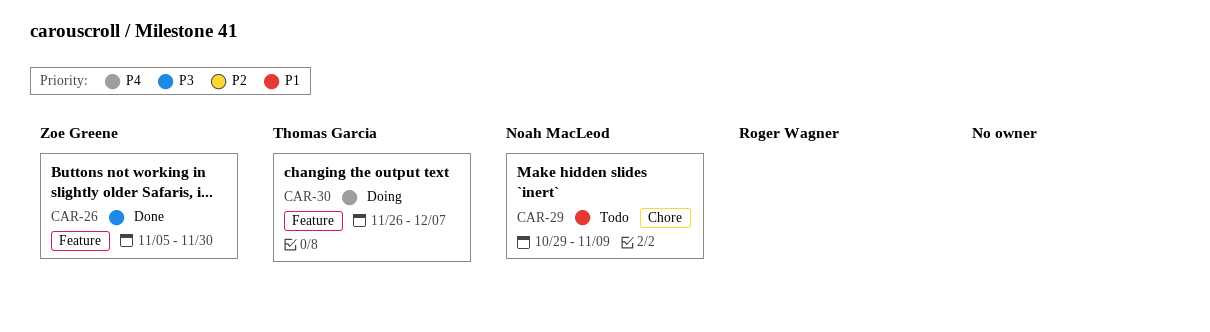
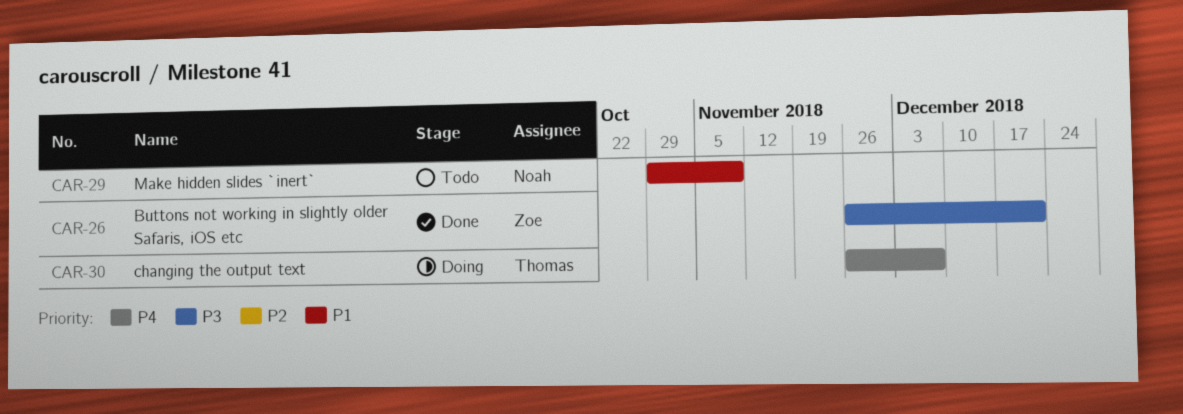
CAR-26, start: Nov 5 -> Nov 26
CAR-26, due: Nov 30 -> Dec 21

